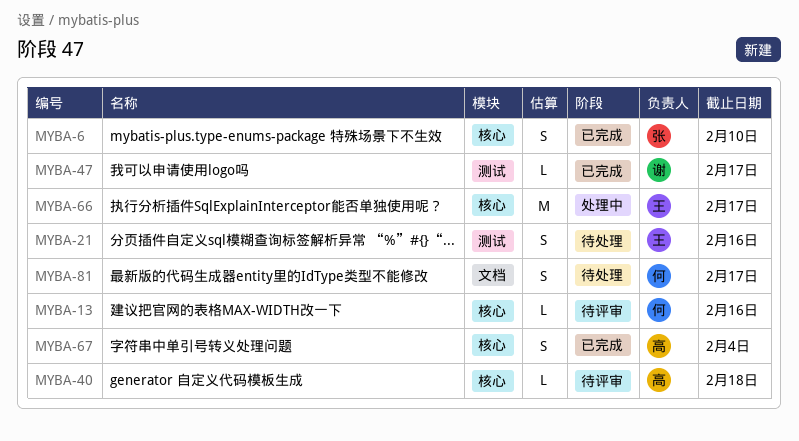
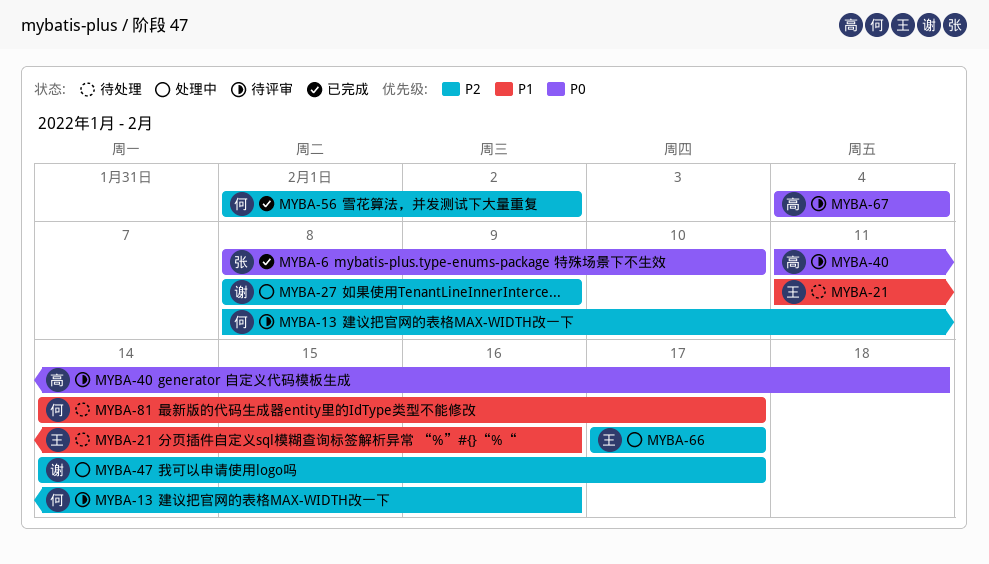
MYBA-27: none -> present
MYBA-47, status: 已完成 -> 处理中
MYBA-56: none -> present
MYBA-67, status: 已完成 -> 待评审

